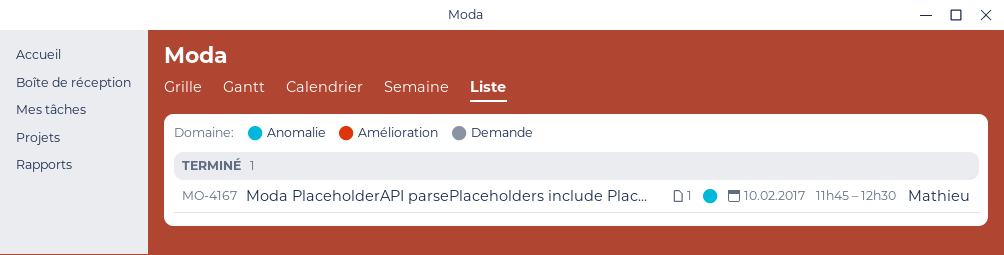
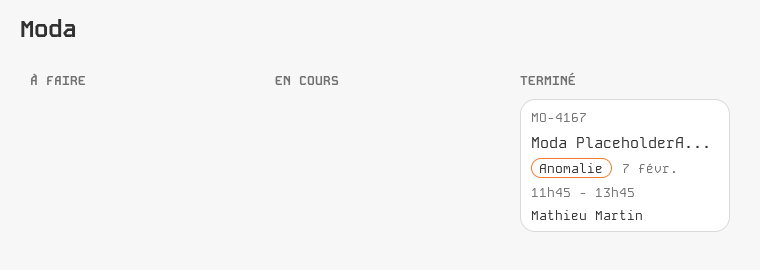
MO-4167, day: Feb 10 -> Feb 7
MO-4167, ends: 12:30 -> 13:45

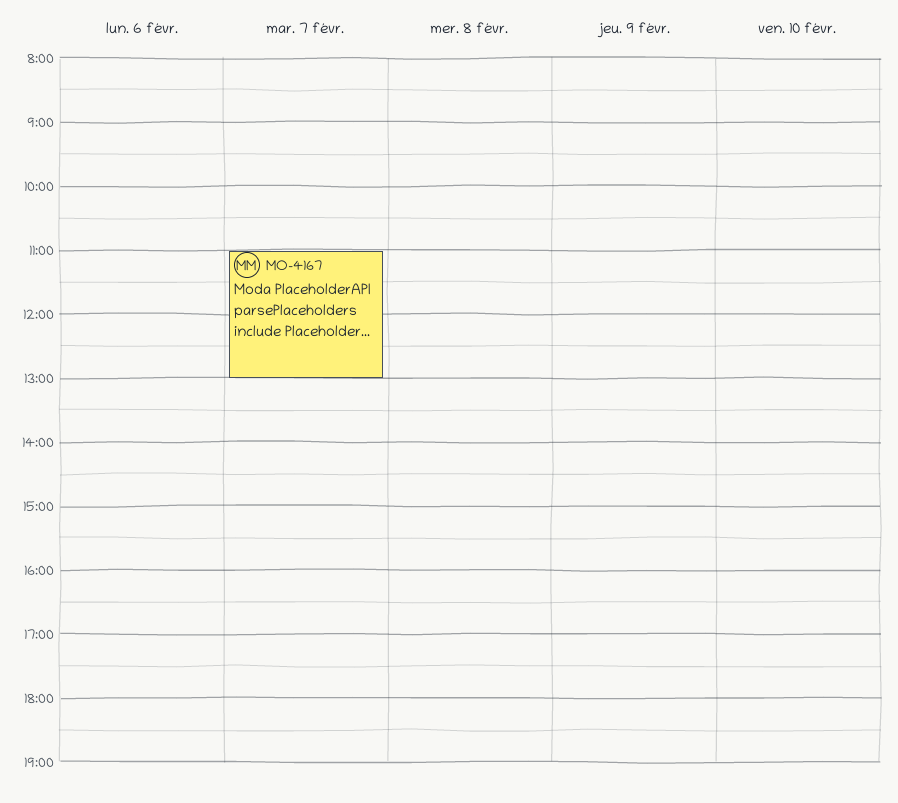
MO-4167, begins: 11:45 -> 11:00
MO-4167, ends: 13:45 -> 13:00

